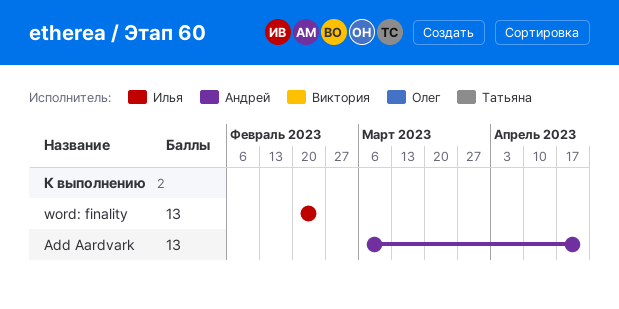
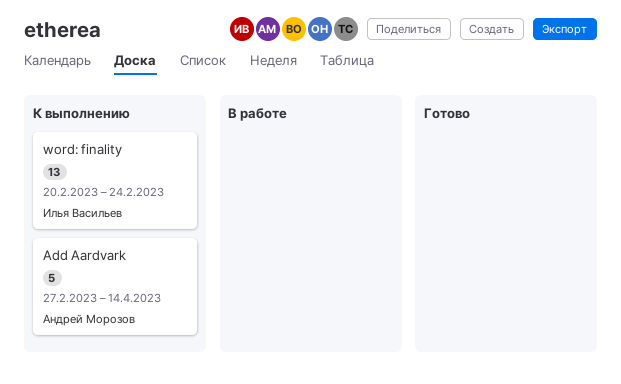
Add Aardvark, estimate: 13 -> 5
Add Aardvark, start: Mar 6 -> Feb 27
Add Aardvark, due: Apr 21 -> Apr 14

